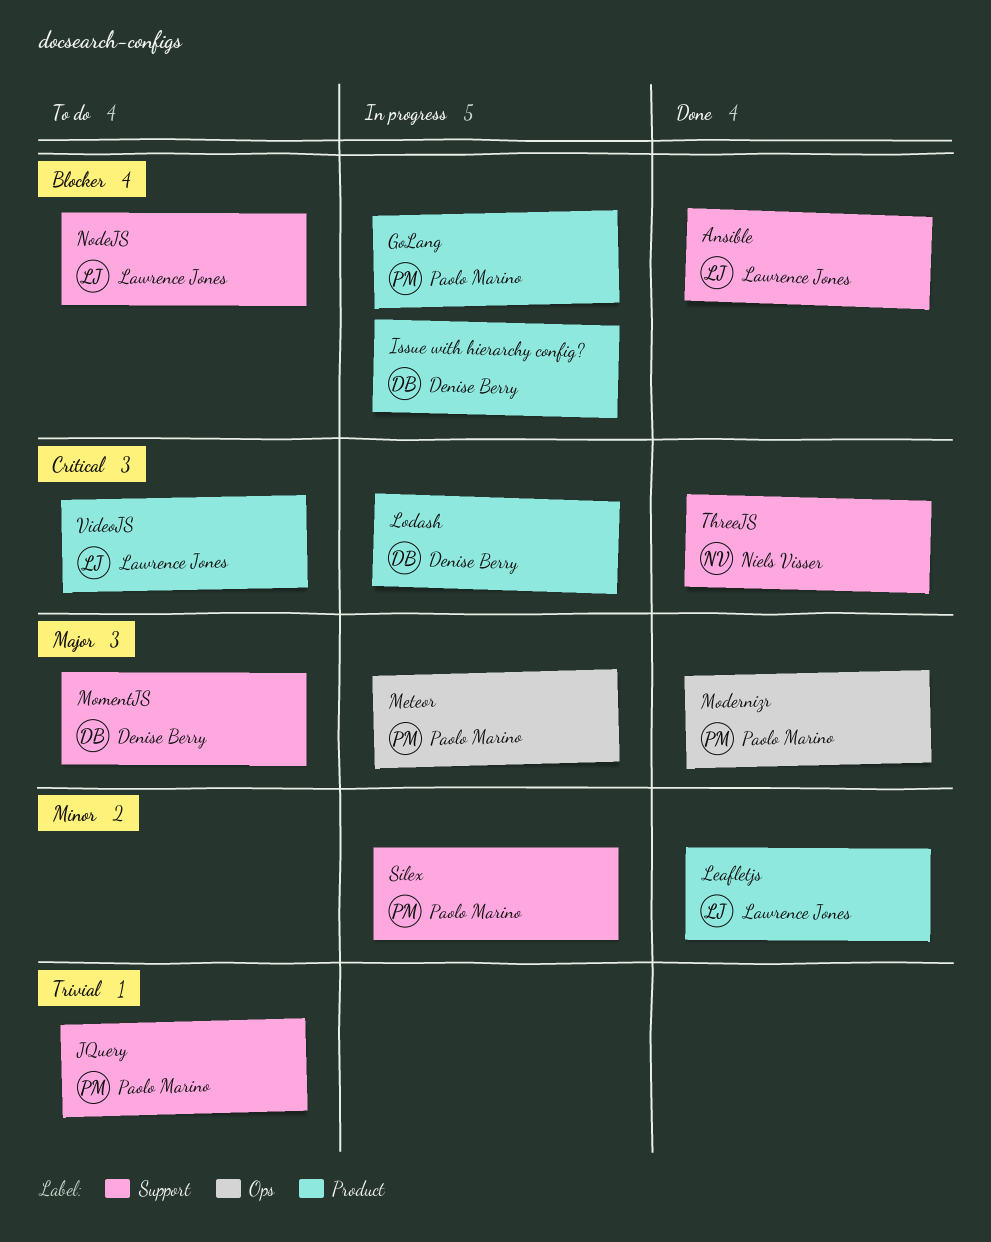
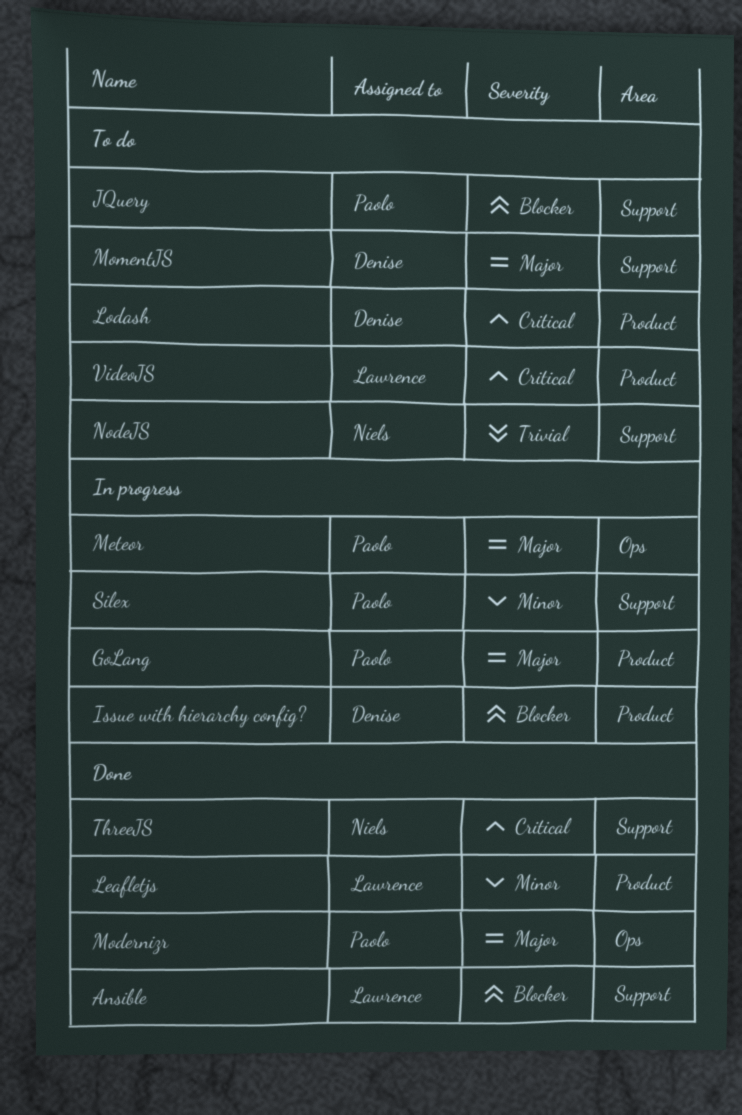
GoLang, priority: Blocker -> Major
JQuery, priority: Trivial -> Blocker
Lodash, status: In progress -> To do
NodeJS, owner: Lawrence Jones -> Niels Visser
NodeJS, priority: Blocker -> Trivial

